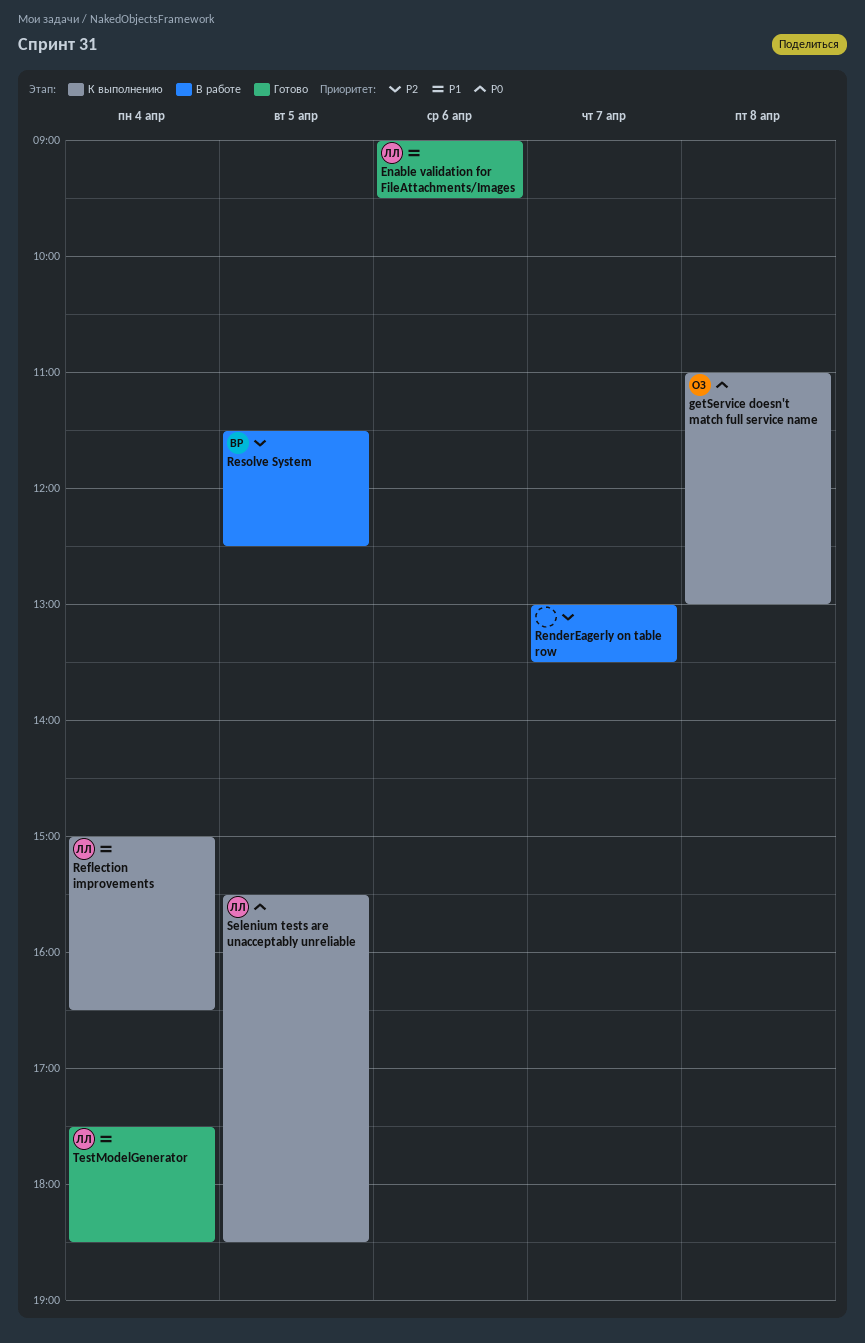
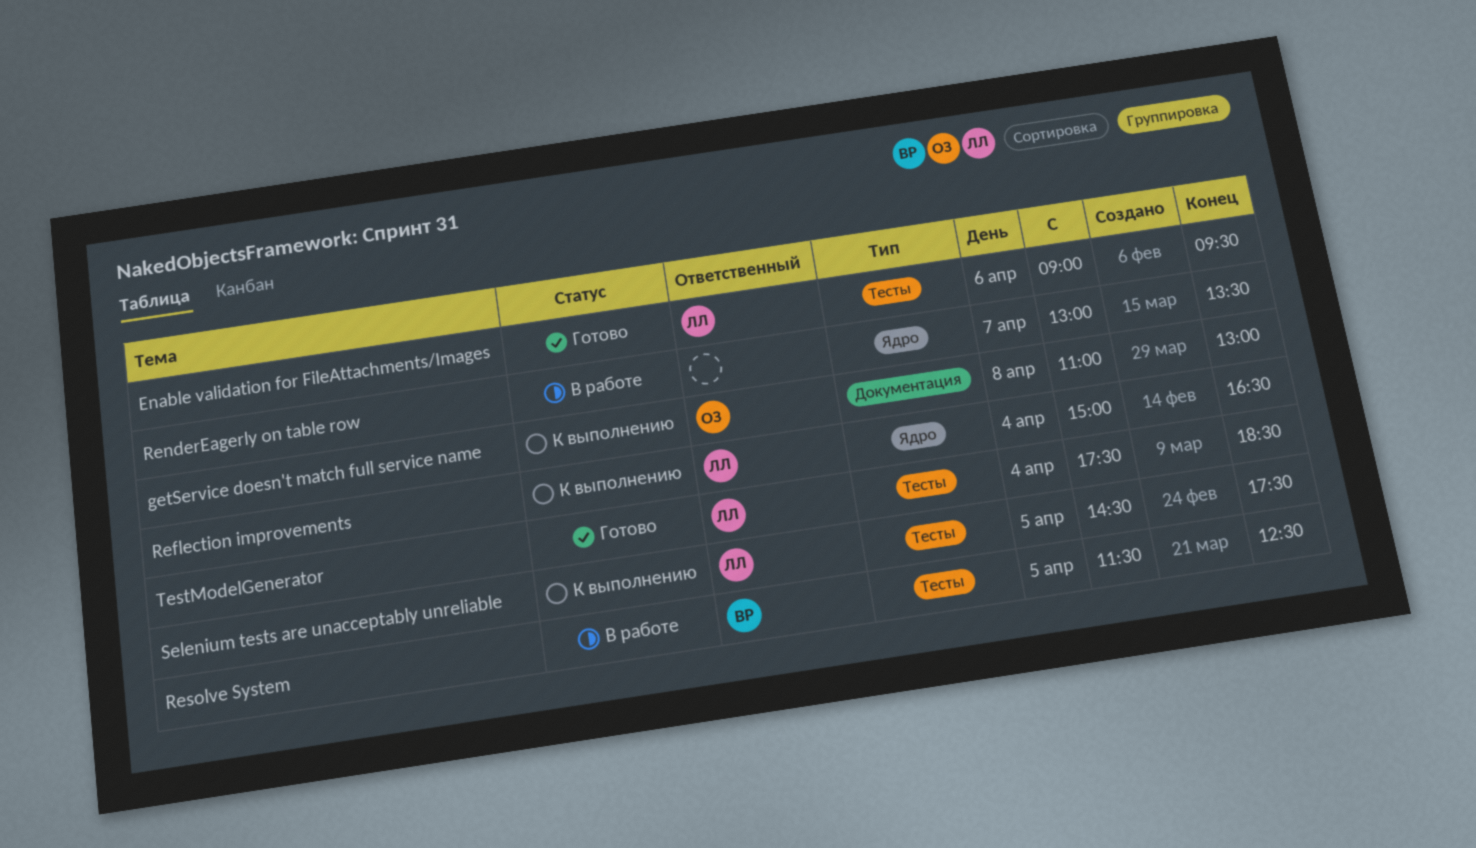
Selenium tests are unacceptably unreliable, begins: 15:30 -> 14:30
Selenium tests are unacceptably unreliable, ends: 18:30 -> 17:30

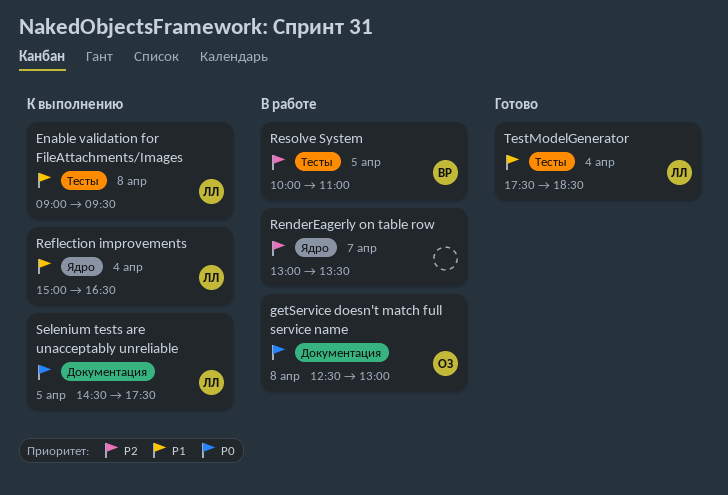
Enable validation for FileAttachments/Images, status: Готово -> К выполнению
Enable validation for FileAttachments/Images, day: Apr 6 -> Apr 8
getService doesn't match full service name, status: К выполнению -> В работе
getService doesn't match full service name, begins: 11:00 -> 12:30
Resolve System, begins: 11:30 -> 10:00
Resolve System, ends: 12:30 -> 11:00
Selenium tests are unacceptably unreliable, label: Тесты -> Документация

